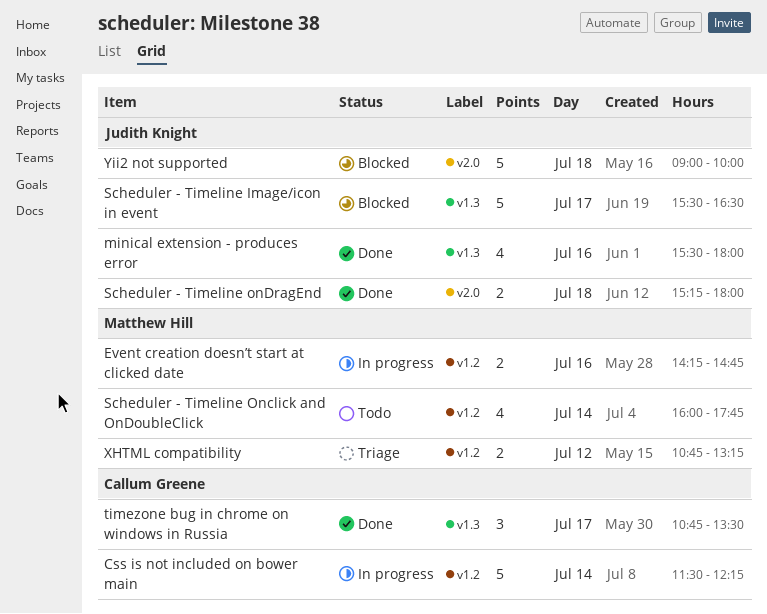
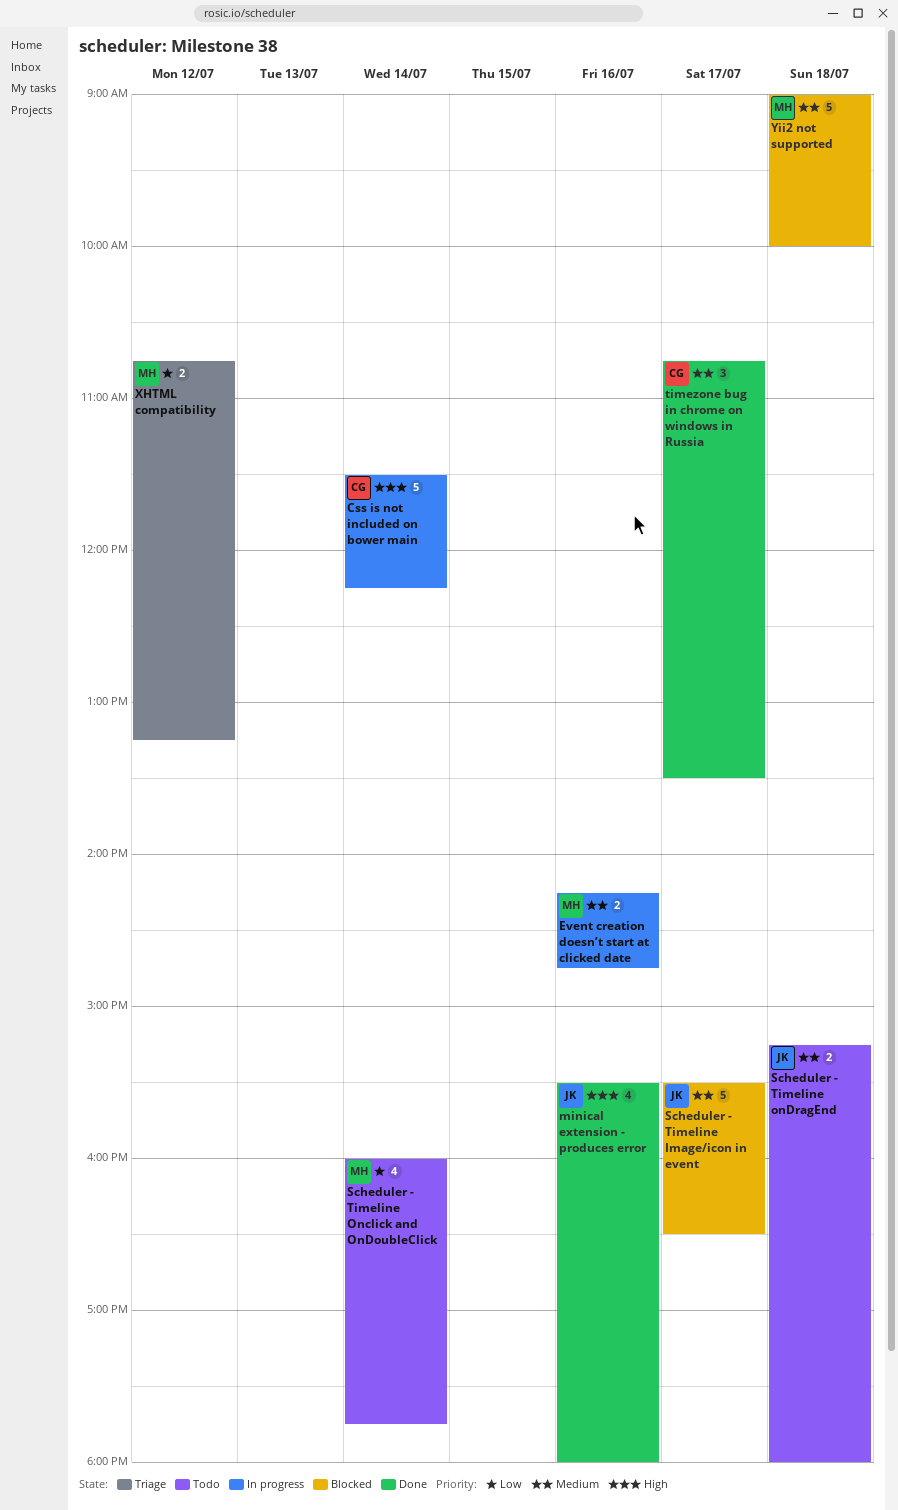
Scheduler - Timeline onDragEnd, status: Done -> Todo
Yii2 not supported, owner: Judith Knight -> Matthew Hill

